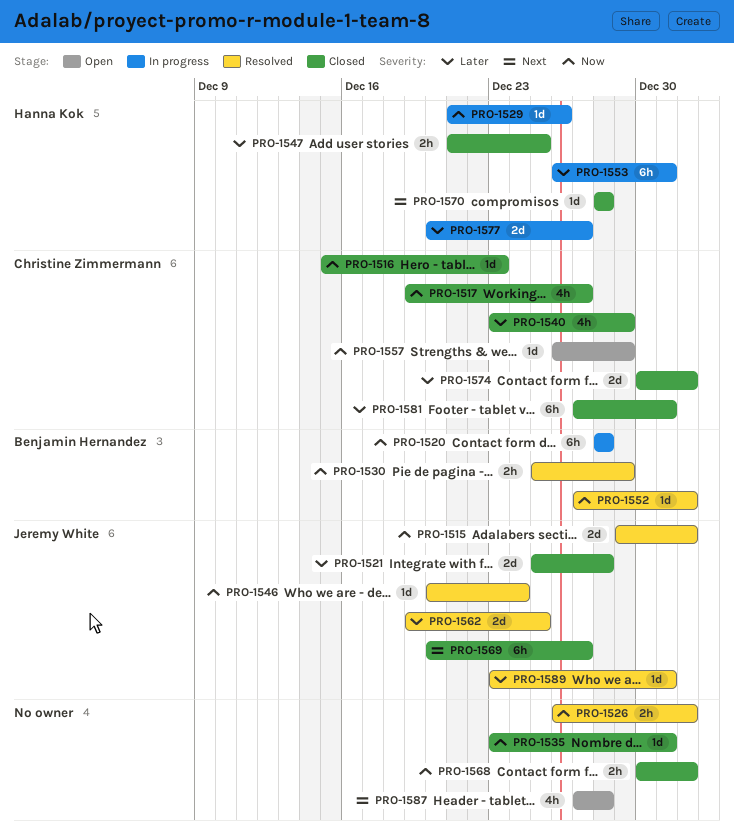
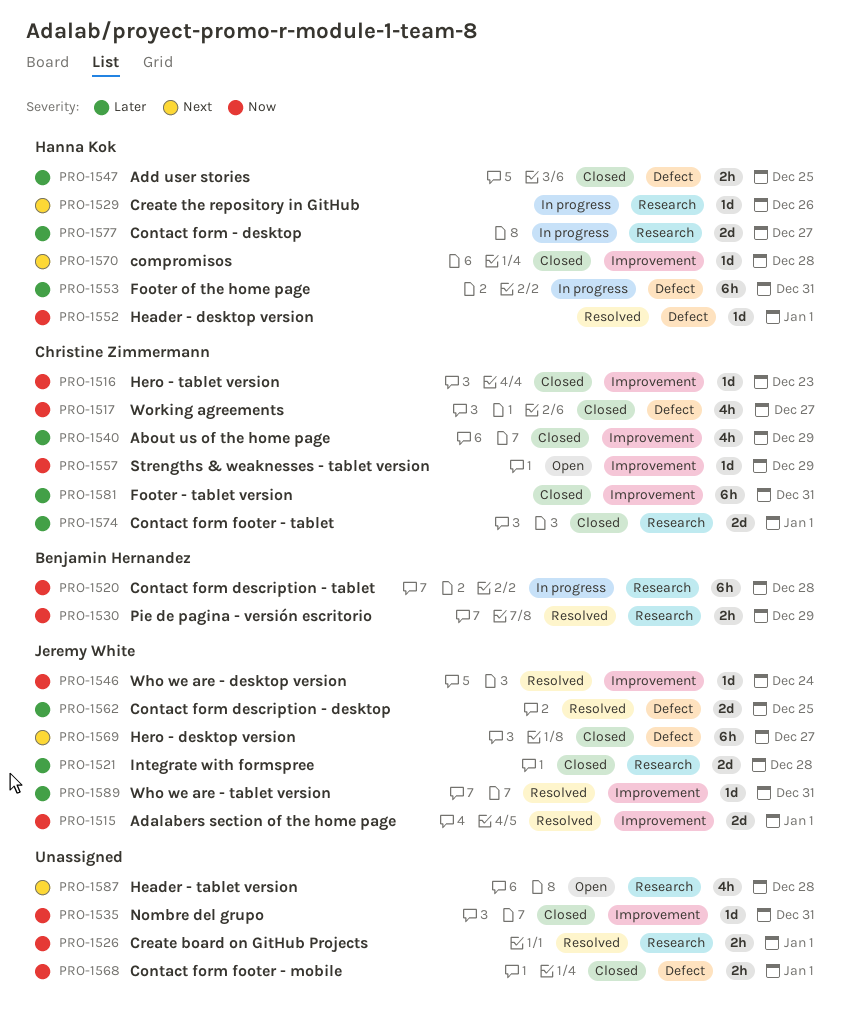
PRO-1529, priority: Now -> Next
PRO-1552, owner: Benjamin Hernandez -> Hanna Kok

